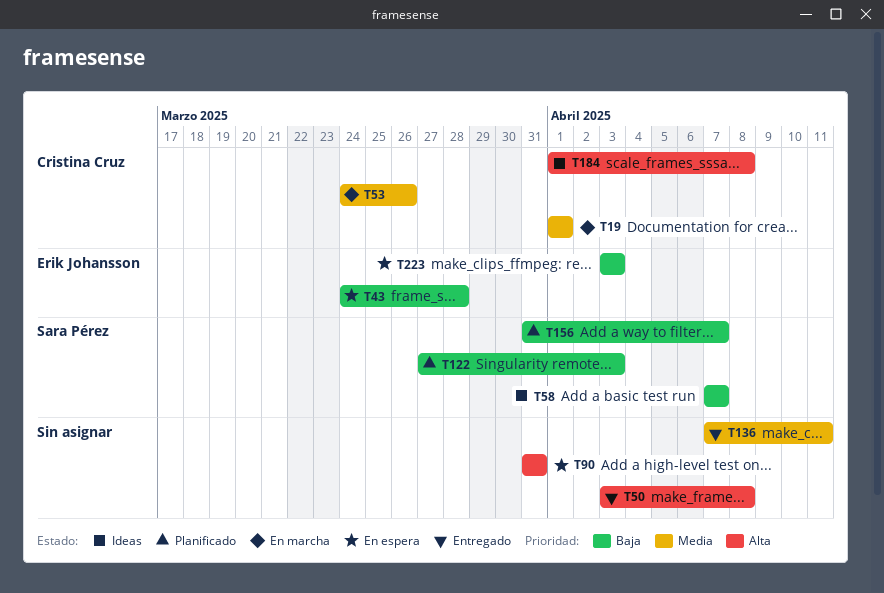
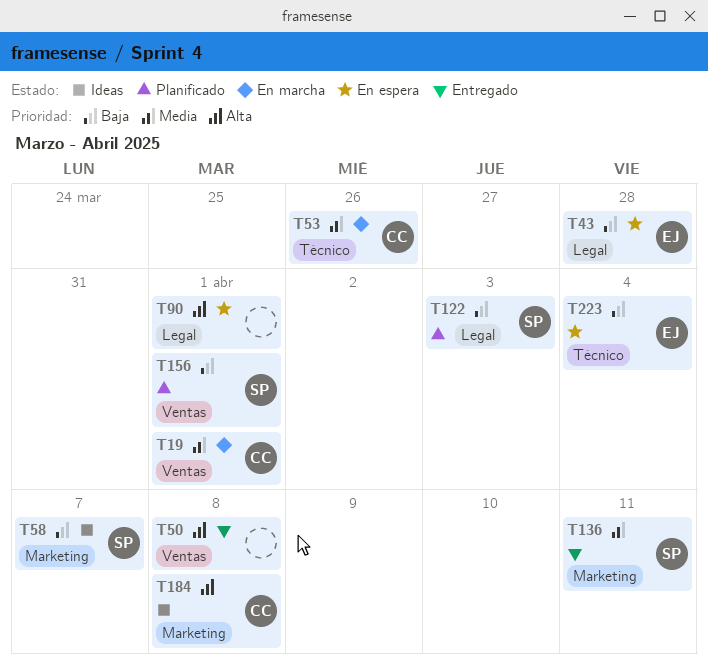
T90, due: Mar 31 -> Apr 1
T136, owner: none -> Sara Pérez
T156, due: Apr 7 -> Apr 1
T223, due: Apr 3 -> Apr 4

